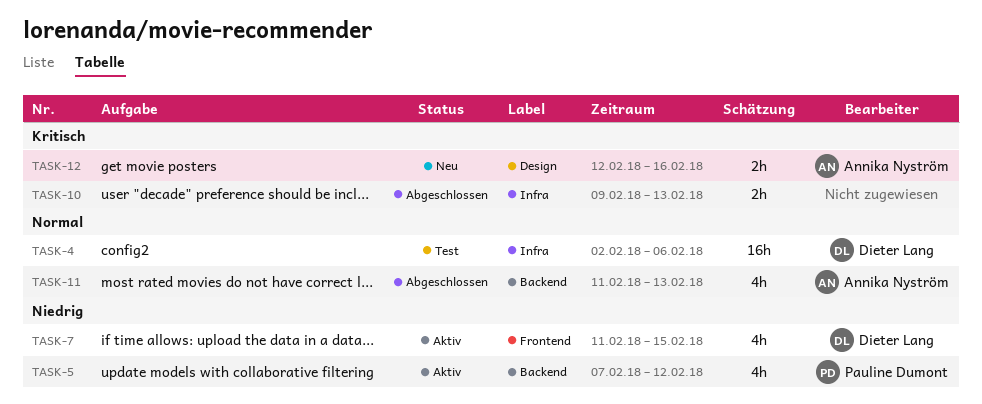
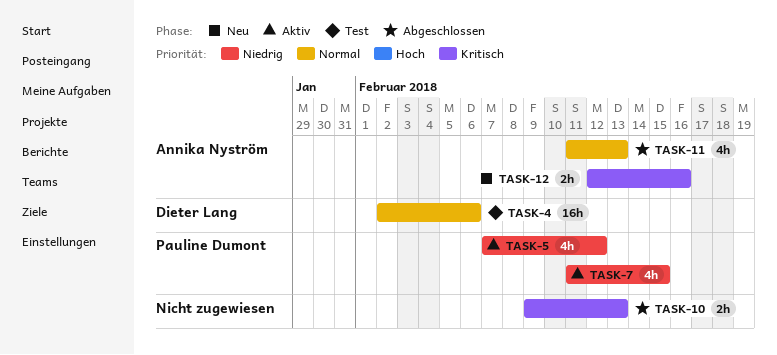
TASK-7, owner: Dieter Lang -> Pauline Dumont

